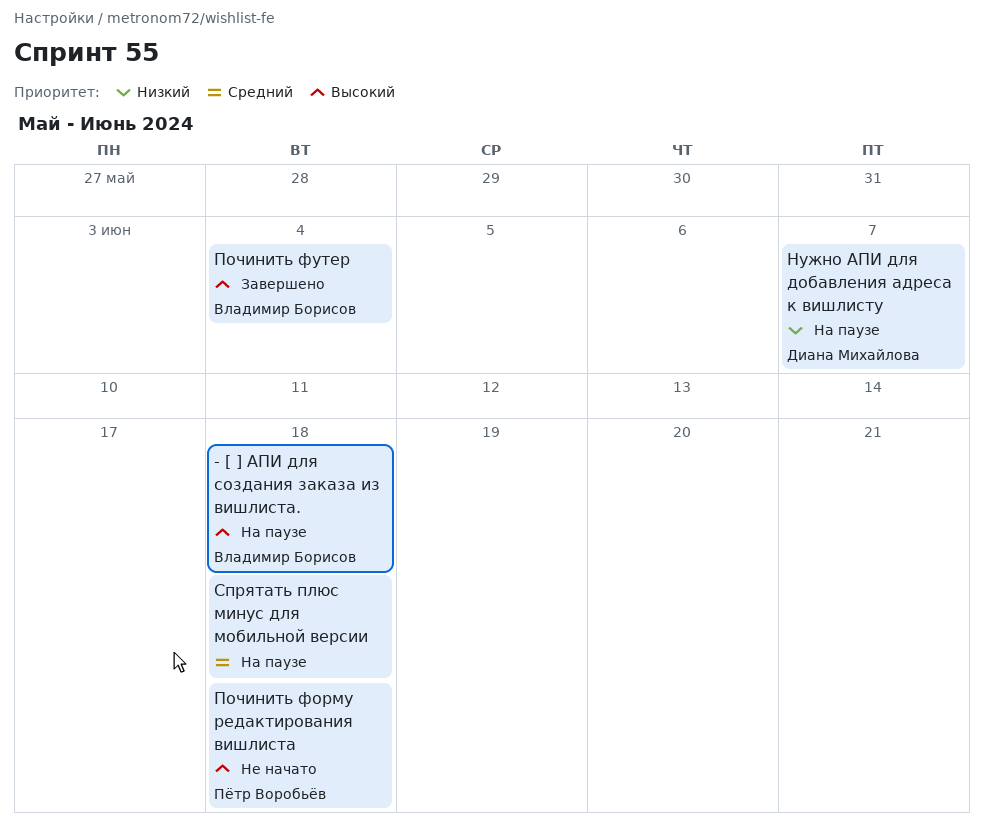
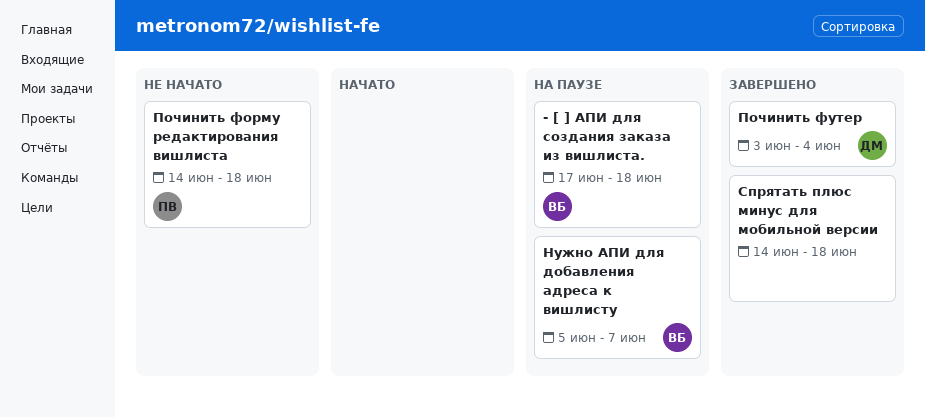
Нужно АПИ для добавления адреса к вишлисту, owner: Диана Михайлова -> Владимир Борисов
Починить футер, owner: Владимир Борисов -> Диана Михайлова
Спрятать плюс минус для мобильной версии, status: На паузе -> Завершено

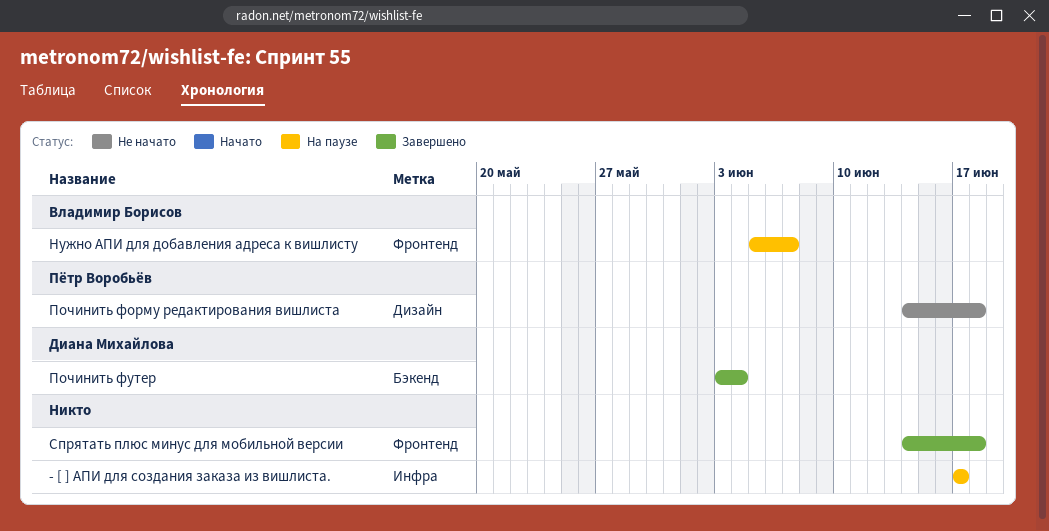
- [ ] АПИ для создания заказа из вишлиста., owner: Владимир Борисов -> none
- [ ] АПИ для создания заказа из вишлиста., due: Jun 18 -> Jun 17

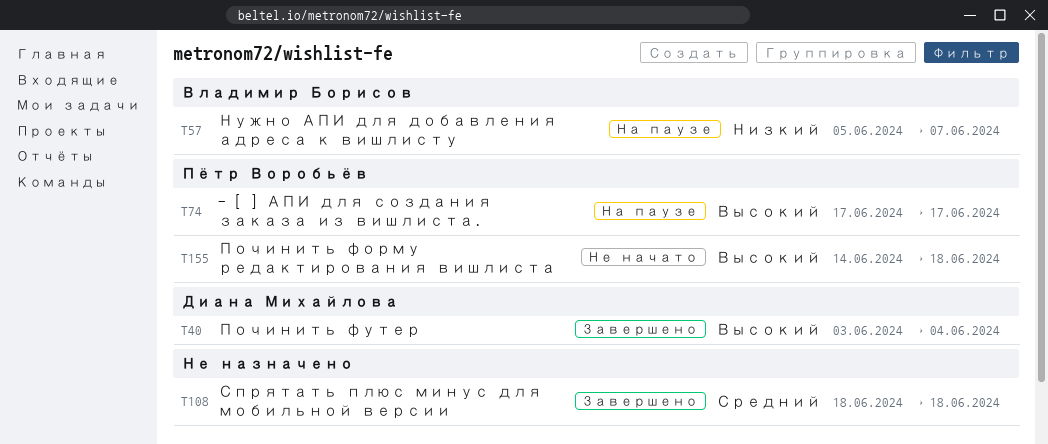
- [ ] АПИ для создания заказа из вишлиста., owner: none -> Пётр Воробьёв
Спрятать плюс минус для мобильной версии, start: Jun 14 -> Jun 18

